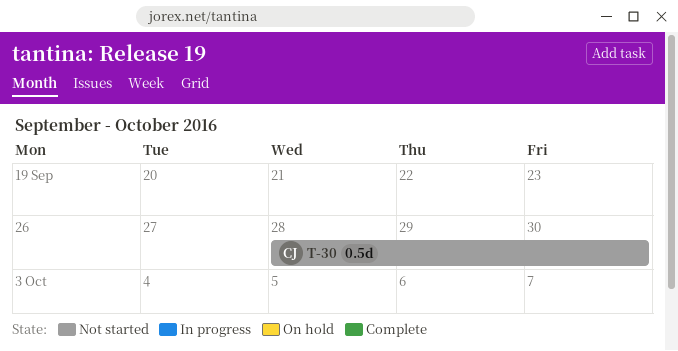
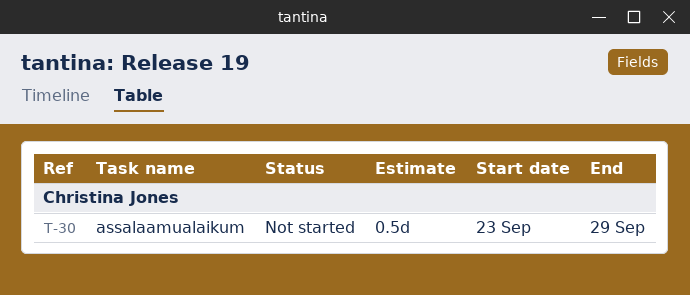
T-30, start: Sep 28 -> Sep 23
T-30, due: Sep 30 -> Sep 29

